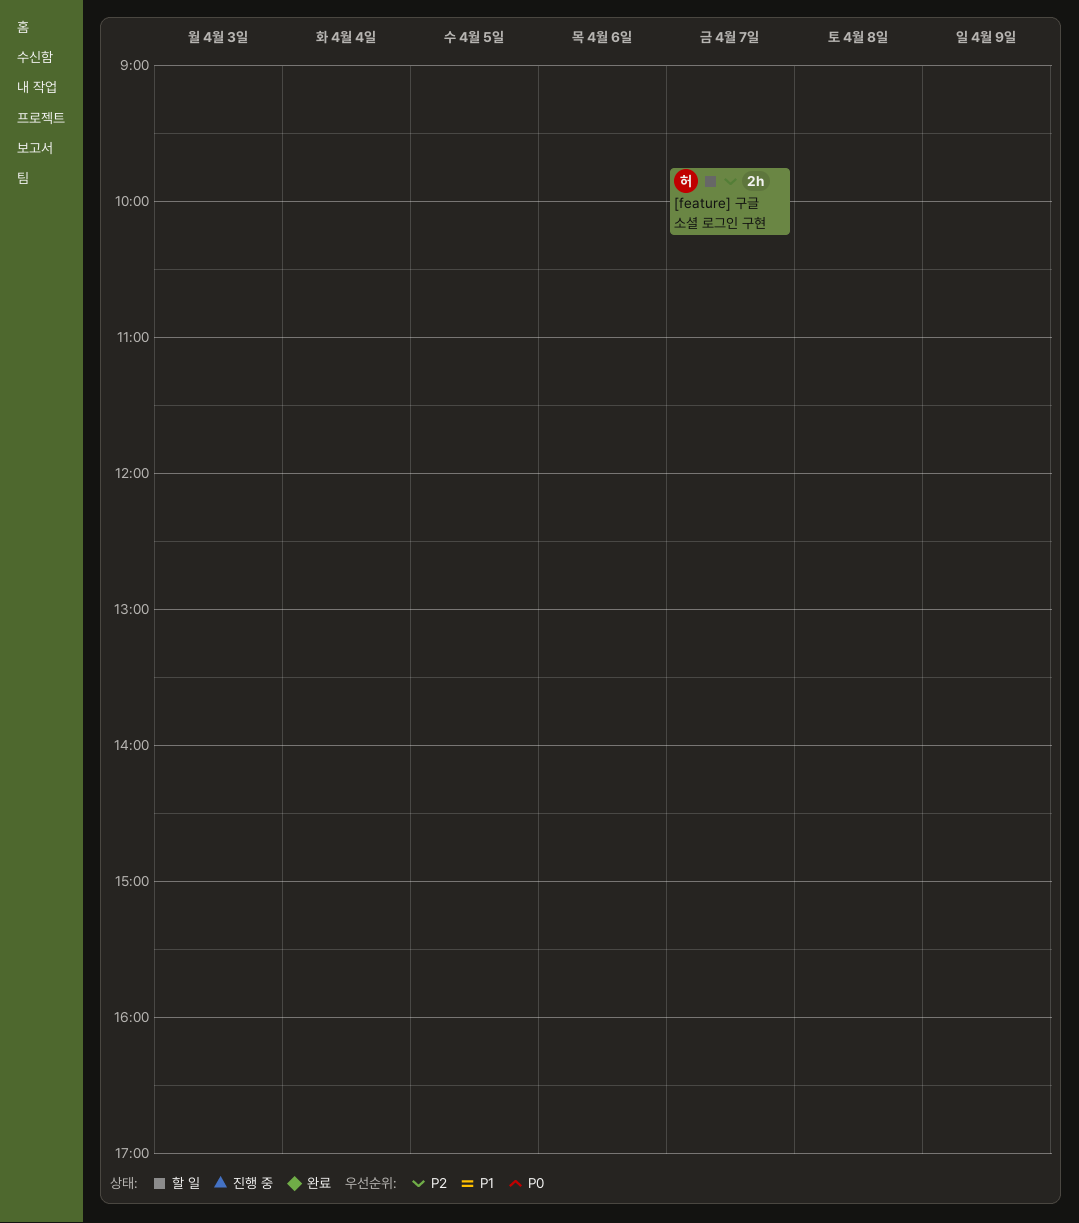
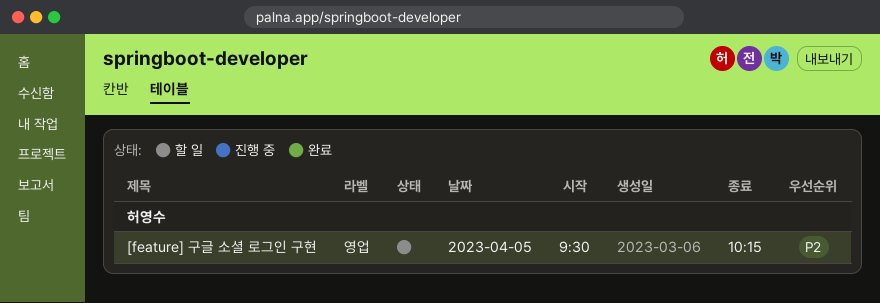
[feature] 구글 소셜 로그인 구현, day: Apr 7 -> Apr 5
[feature] 구글 소셜 로그인 구현, begins: 09:45 -> 09:30

